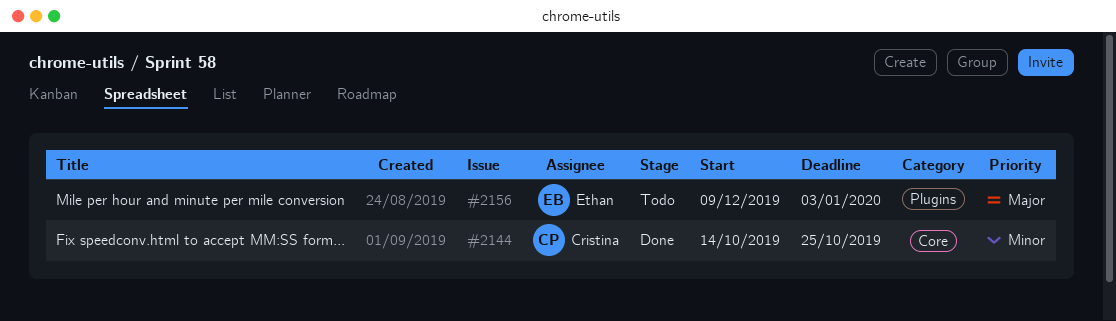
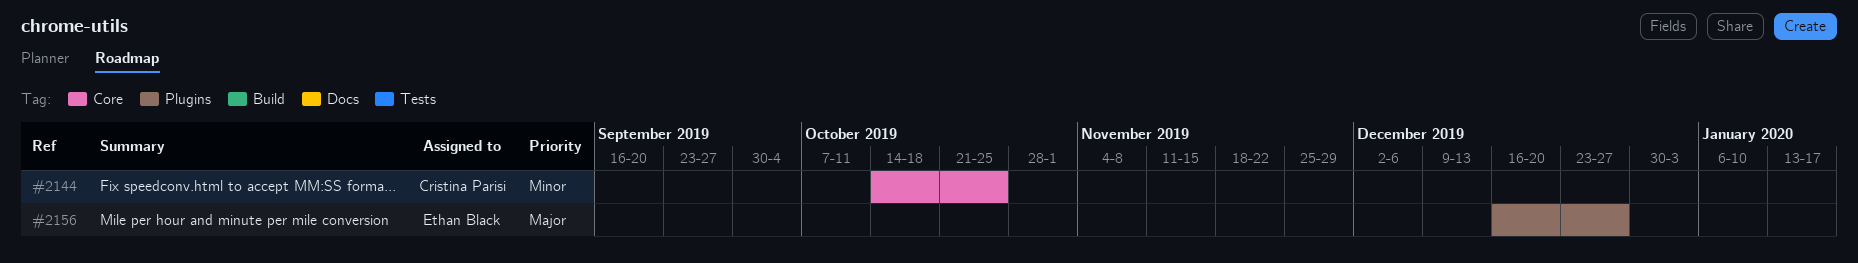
#2156, start: Dec 9 -> Dec 16
#2156, due: Jan 3 -> Dec 27

